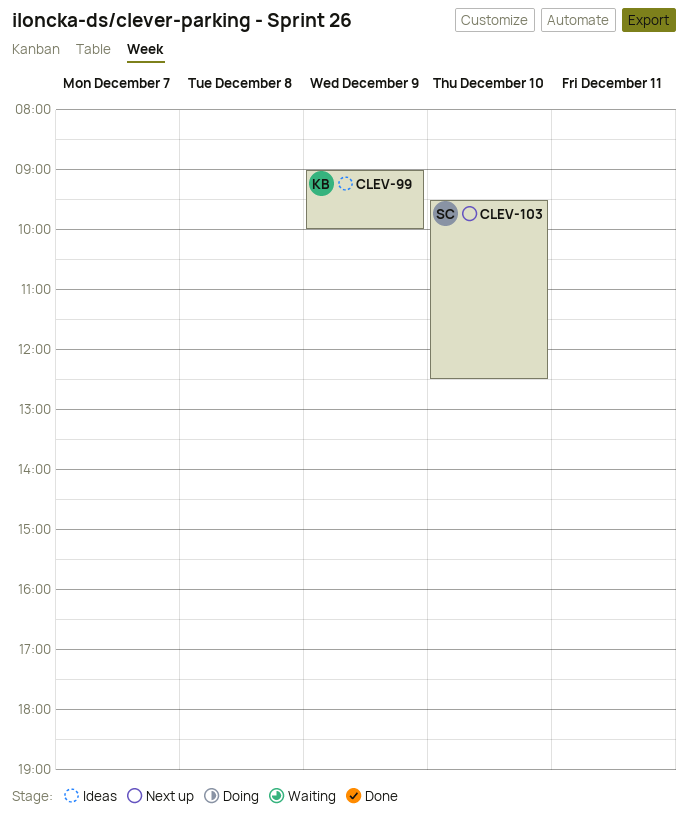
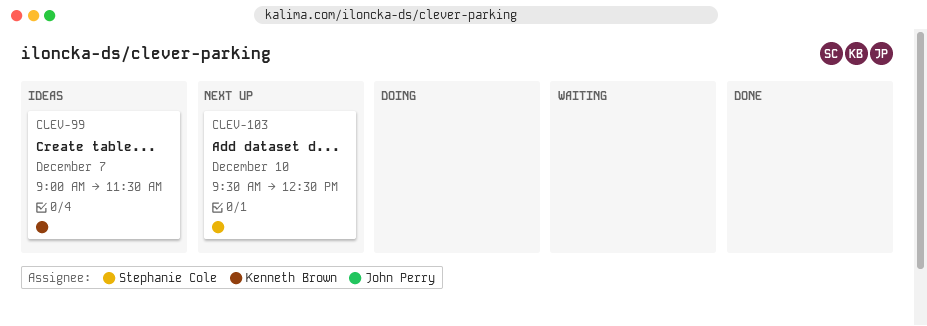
CLEV-99, day: Dec 9 -> Dec 7
CLEV-99, ends: 10:00 -> 11:30

